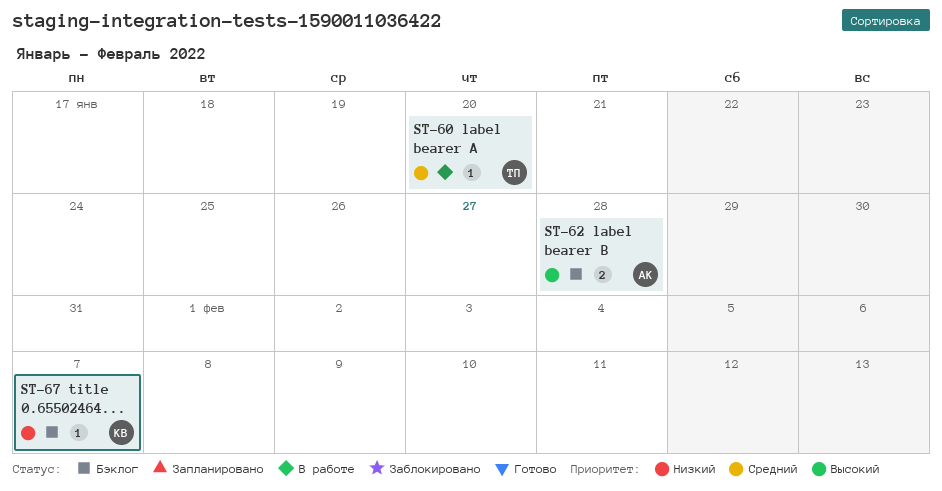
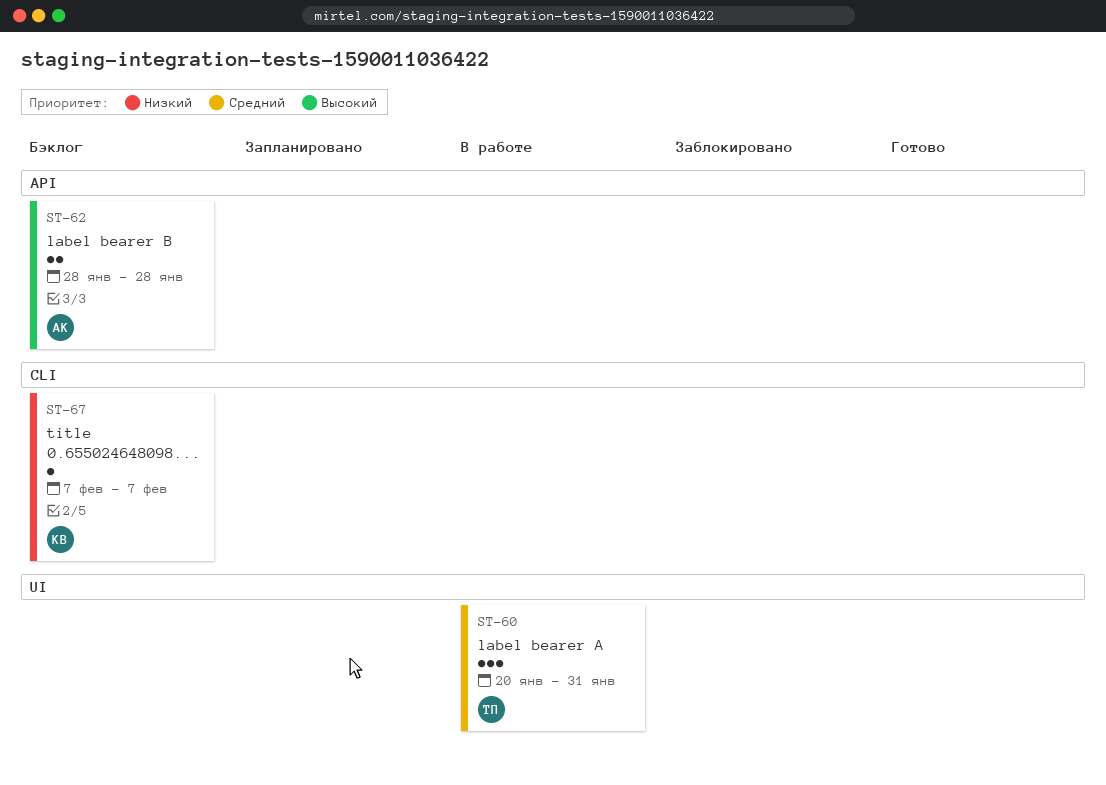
ST-60, estimate: 1 -> 3
ST-60, due: Jan 20 -> Jan 31

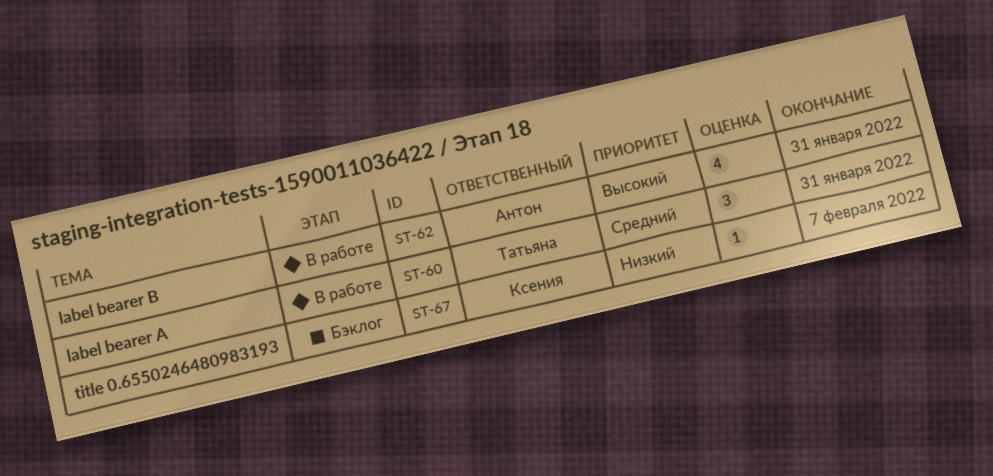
ST-62, status: Бэклог -> В работе
ST-62, estimate: 2 -> 4
ST-62, due: Jan 28 -> Jan 31

